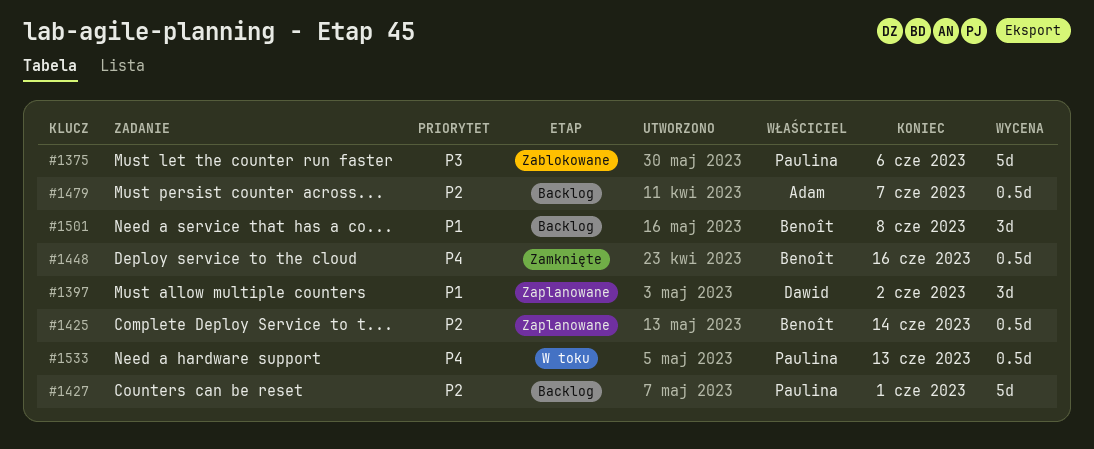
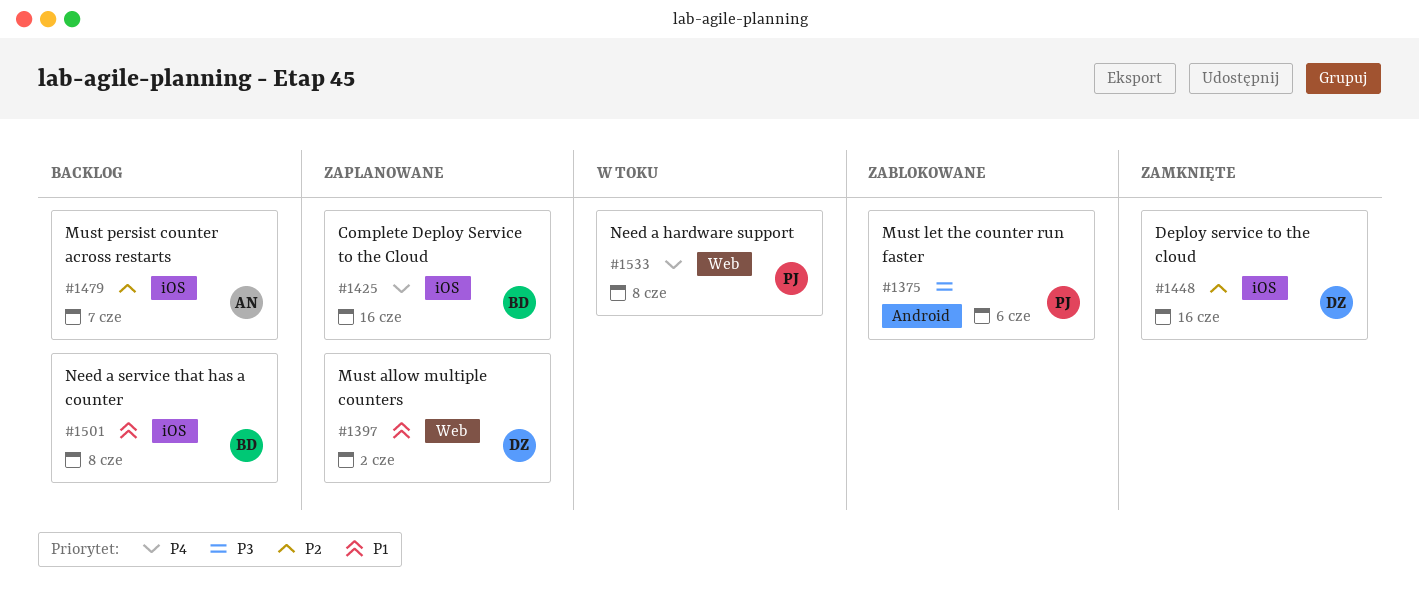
#1425, priority: P2 -> P4
#1425, due: Jun 14 -> Jun 16
#1427: present -> none
#1448, owner: Benoît -> Dawid
#1448, priority: P4 -> P2
#1533, due: Jun 13 -> Jun 8

